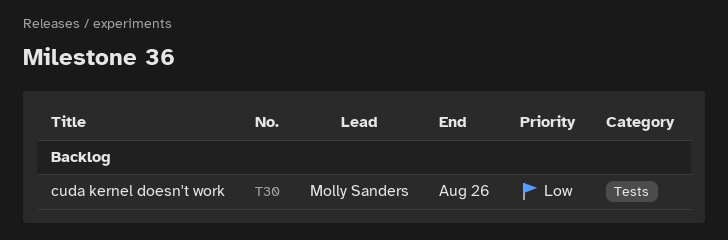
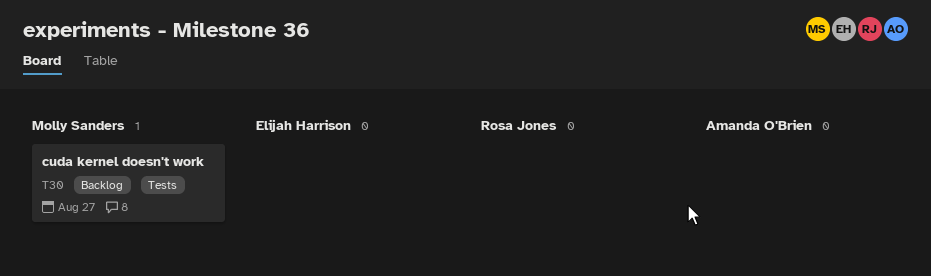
T30, due: Aug 26 -> Aug 27

